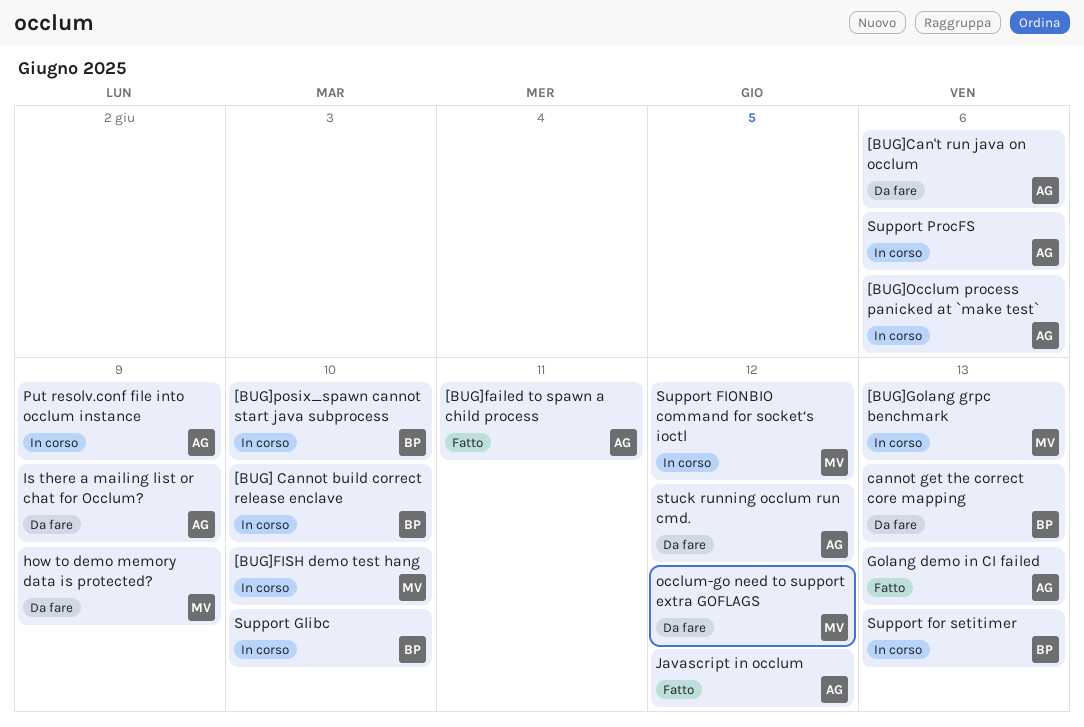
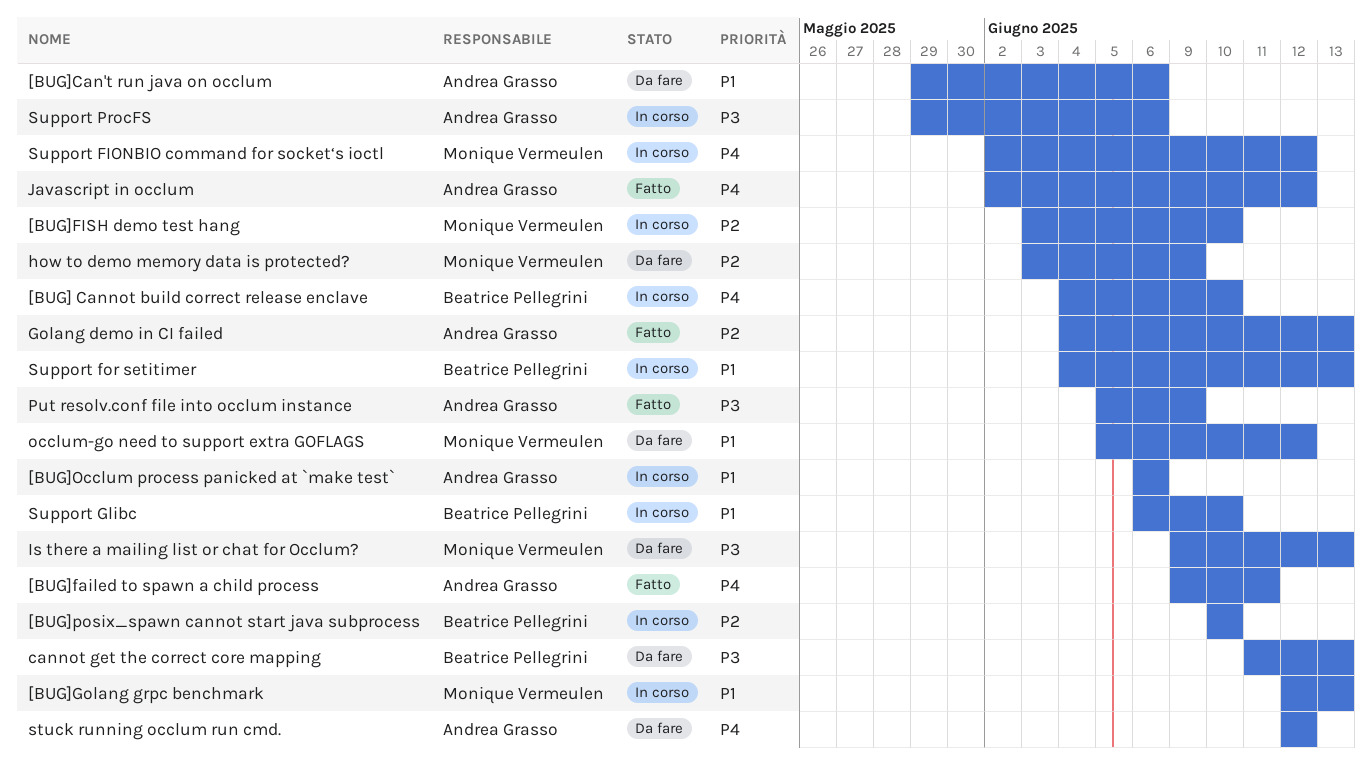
Is there a mailing list or chat for Occlum?, owner: Andrea Grasso -> Monique Vermeulen
Is there a mailing list or chat for Occlum?, due: Jun 9 -> Jun 13
Put resolv.conf file into occlum instance, status: In corso -> Fatto

